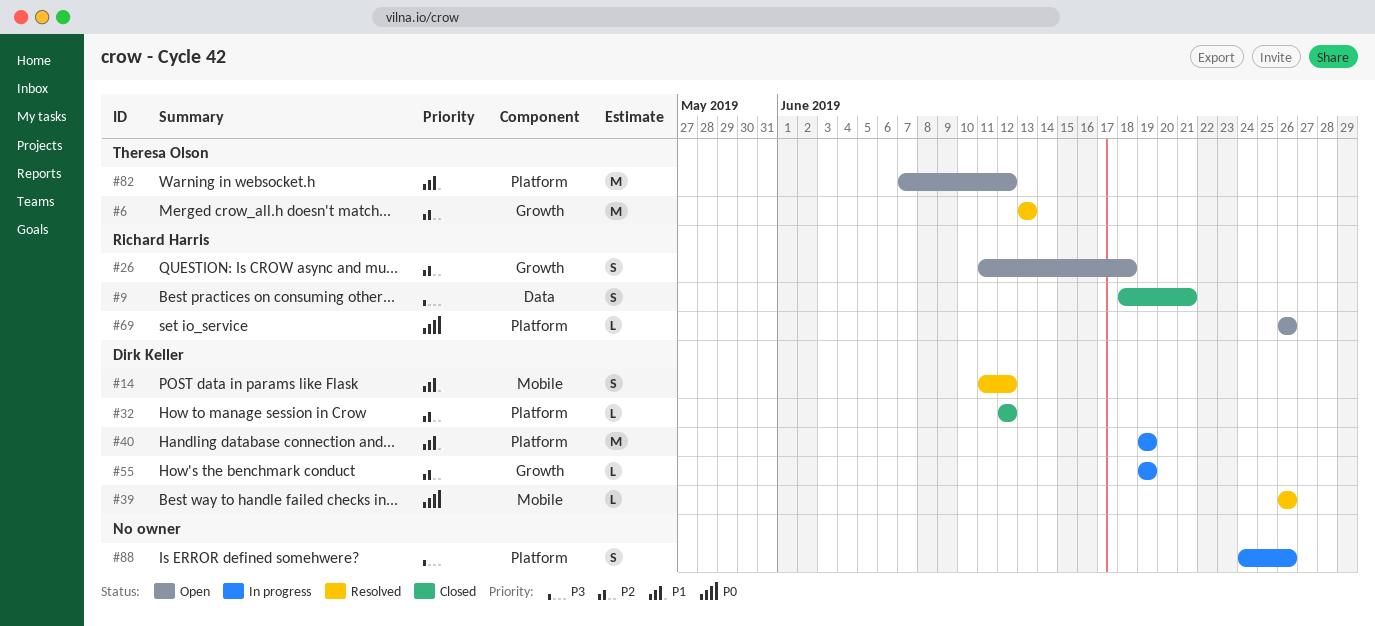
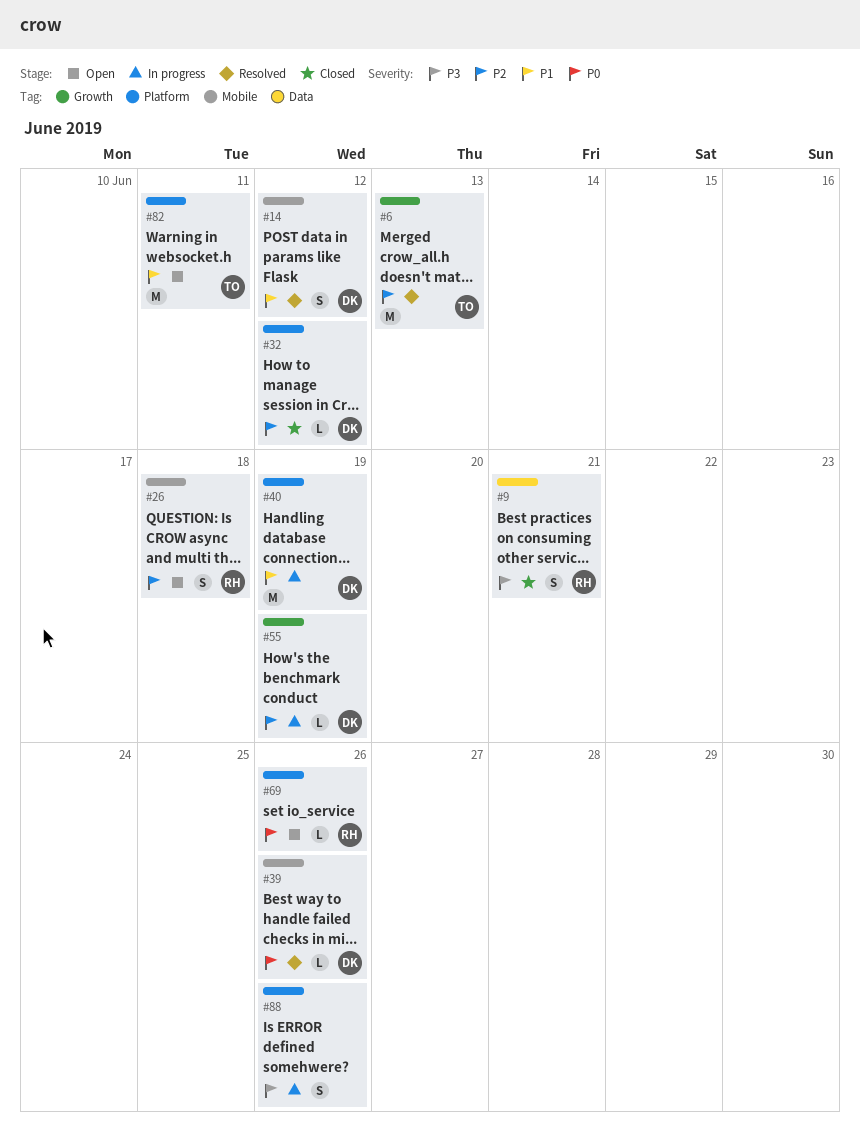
#26, label: Growth -> Mobile
#82, due: Jun 12 -> Jun 11

